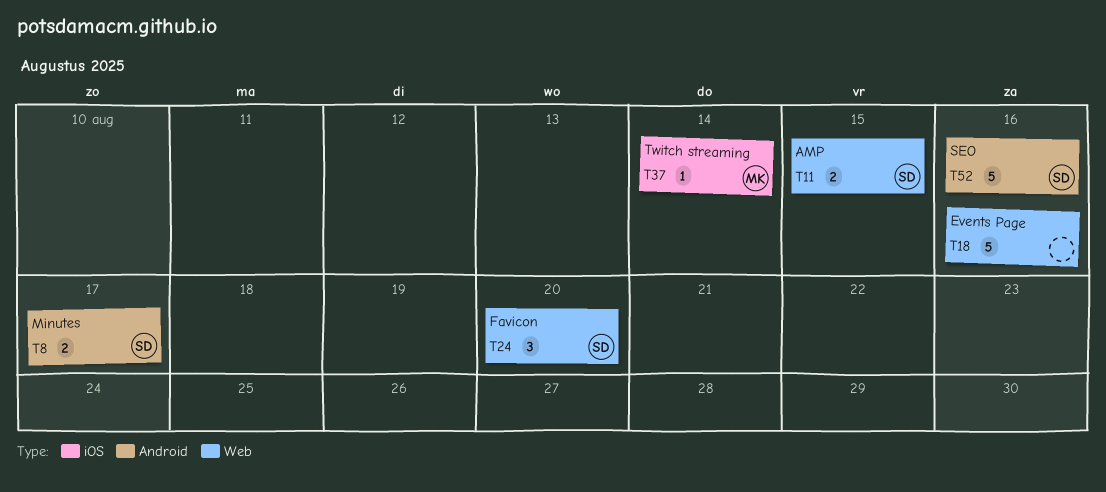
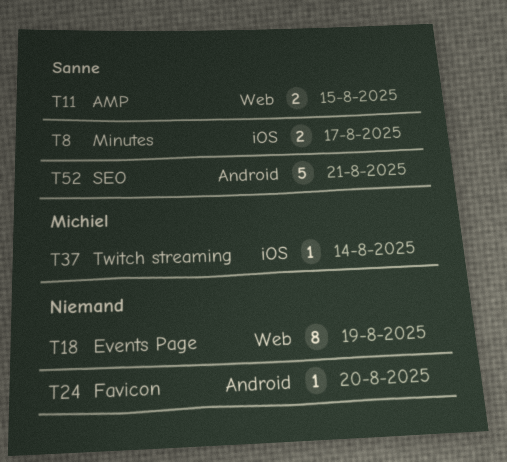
T8, label: Android -> iOS
T18, estimate: 5 -> 8
T18, due: Aug 16 -> Aug 19
T24, owner: Sanne -> none
T24, label: Web -> Android
T24, estimate: 3 -> 1
T52, due: Aug 16 -> Aug 21

